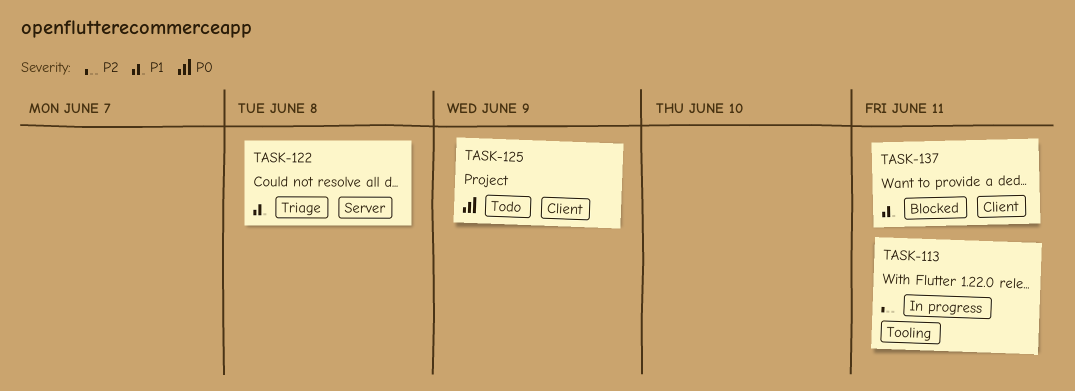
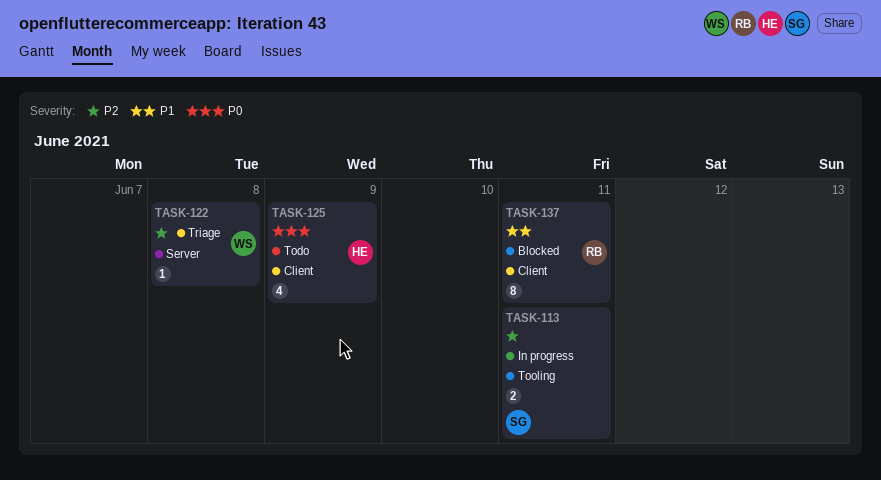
TASK-122, priority: P1 -> P2

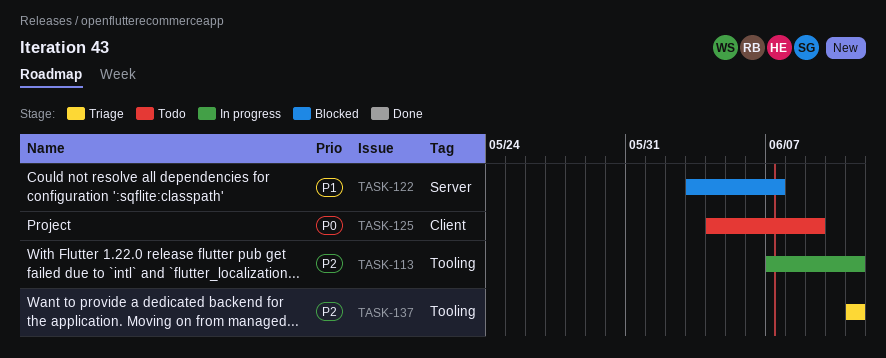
TASK-122, status: Triage -> Blocked
TASK-122, priority: P2 -> P1
TASK-122, due: Jun 8 -> Jun 7
TASK-137, status: Blocked -> Triage
TASK-137, priority: P1 -> P2
TASK-137, label: Client -> Tooling

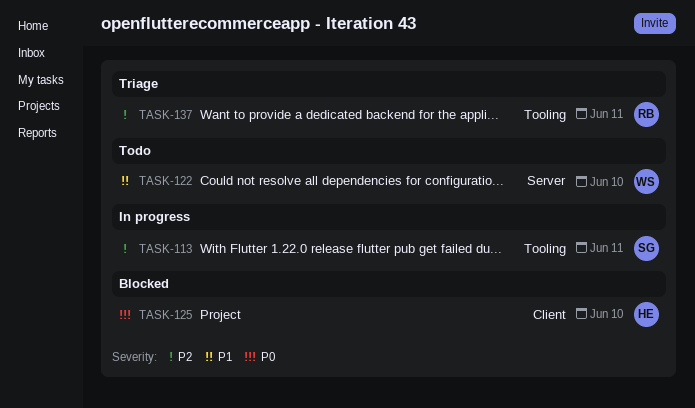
TASK-122, status: Blocked -> Todo
TASK-122, due: Jun 7 -> Jun 10
TASK-125, status: Todo -> Blocked
TASK-125, due: Jun 9 -> Jun 10

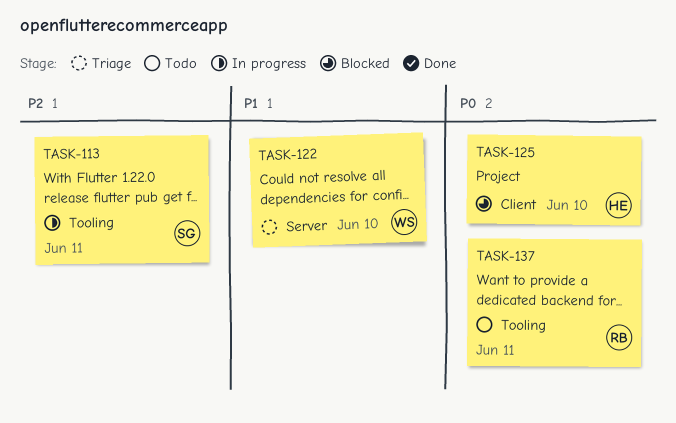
TASK-122, status: Todo -> Triage
TASK-137, status: Triage -> Todo
TASK-137, priority: P2 -> P0

